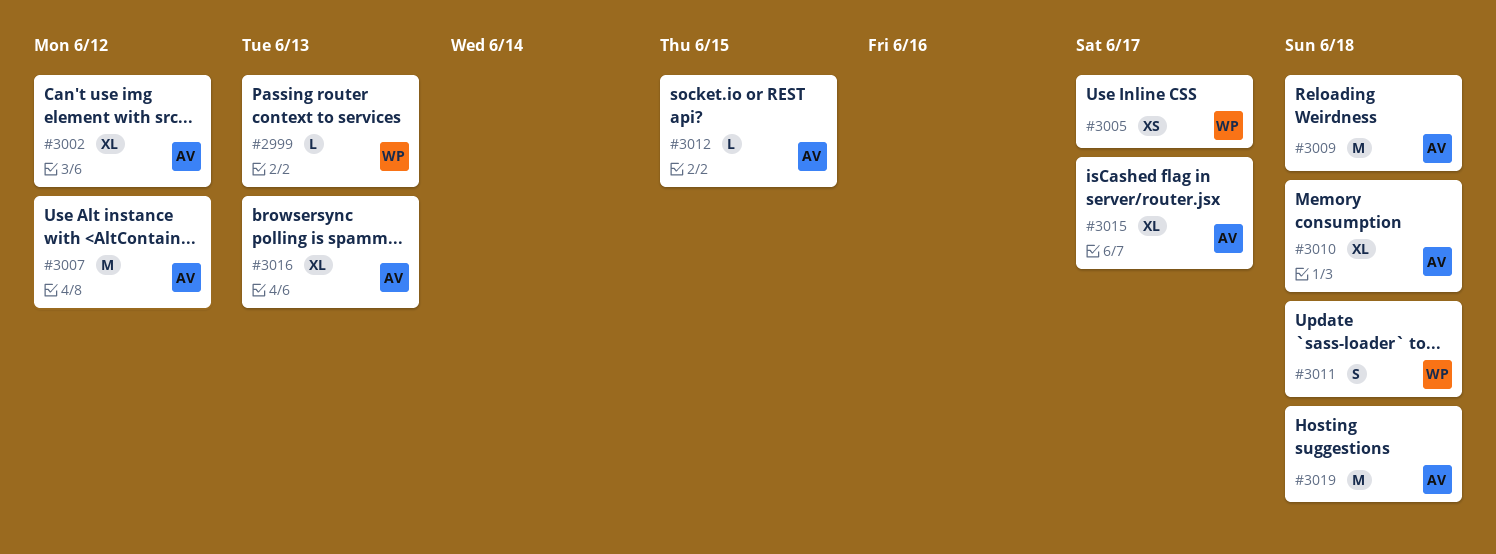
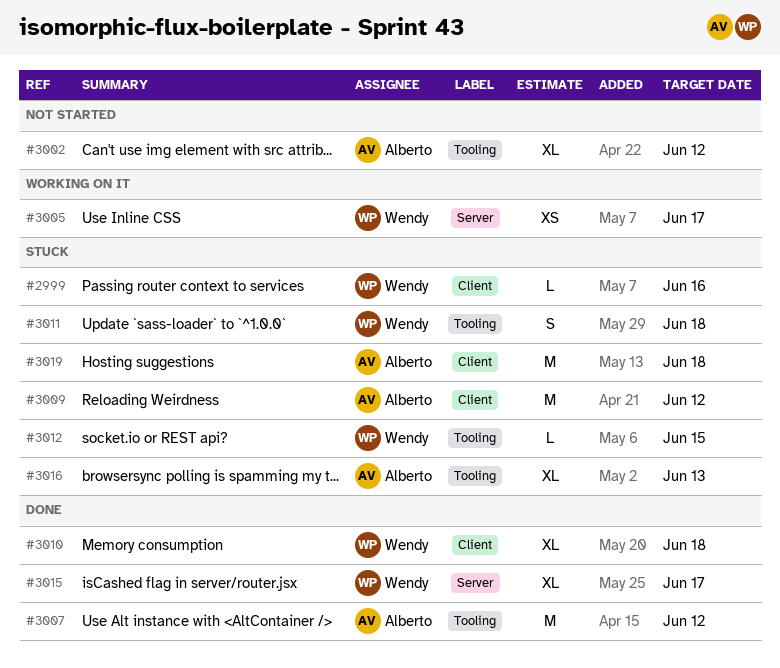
#2999, due: Jun 13 -> Jun 16
#3009, due: Jun 18 -> Jun 12
#3010, owner: Alberto -> Wendy
#3012, owner: Alberto -> Wendy
#3015, owner: Alberto -> Wendy

